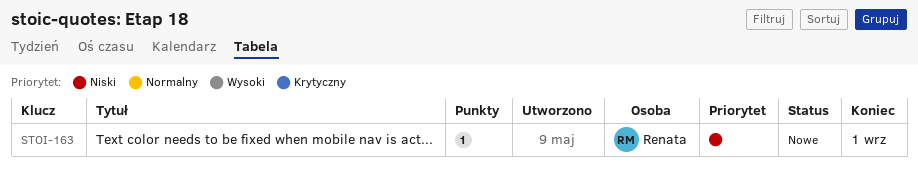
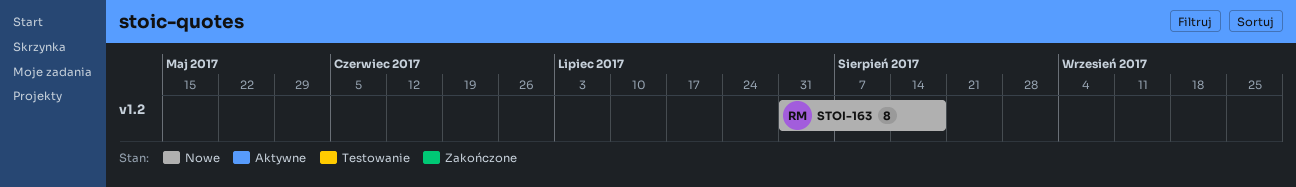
STOI-163, estimate: 1 -> 8
STOI-163, due: Sep 1 -> Aug 18

